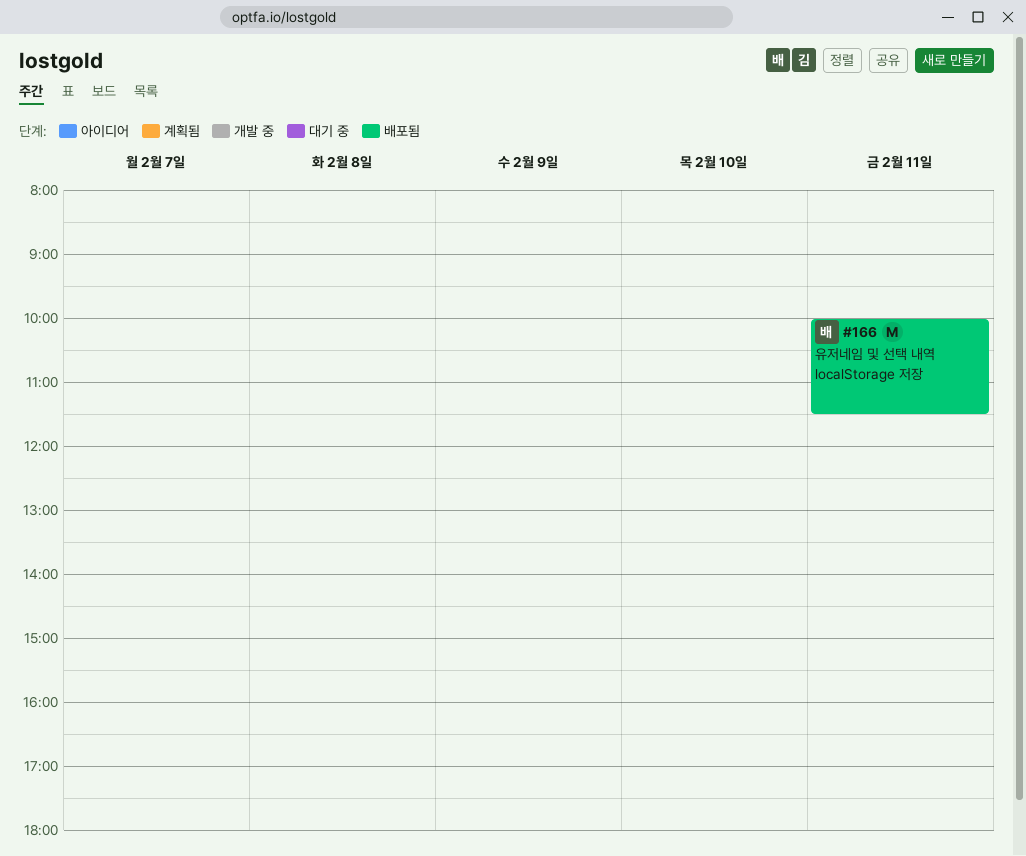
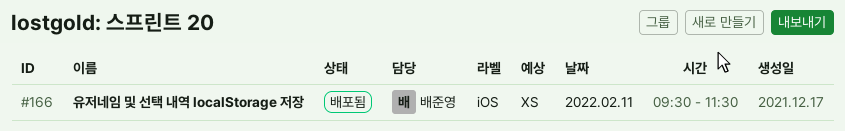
#166, estimate: M -> XS
#166, begins: 10:00 -> 09:30

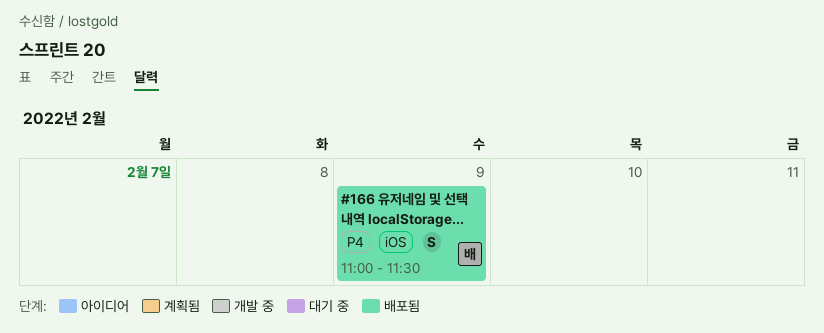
#166, estimate: XS -> S
#166, day: Feb 11 -> Feb 9
#166, begins: 09:30 -> 11:00

